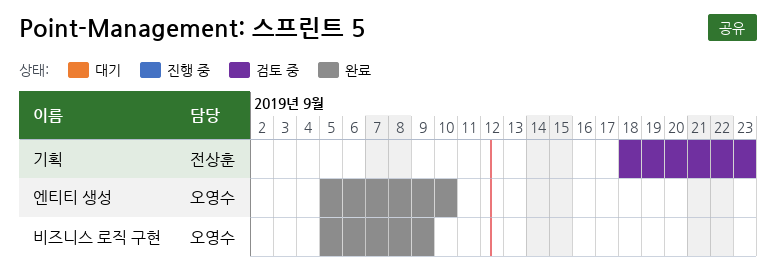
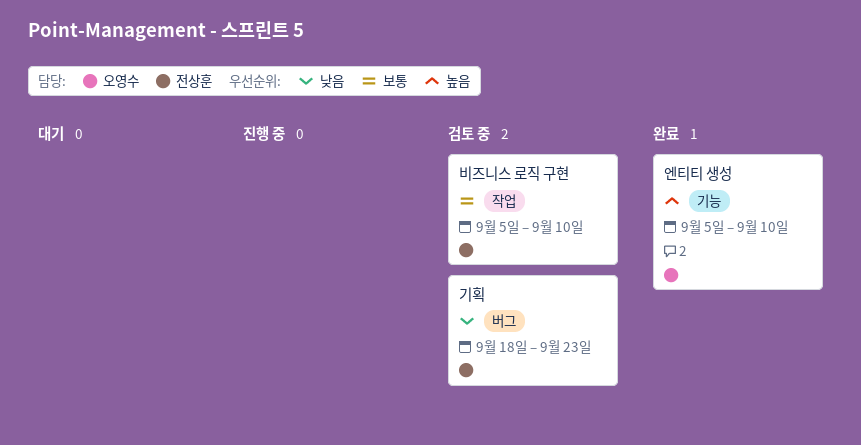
비즈니스 로직 구현, status: 완료 -> 검토 중
비즈니스 로직 구현, owner: 오영수 -> 전상훈
비즈니스 로직 구현, due: Sep 9 -> Sep 10

